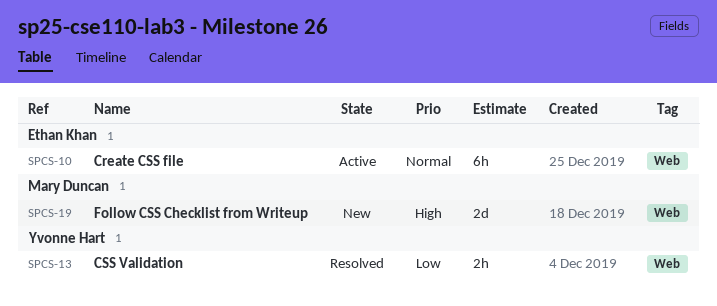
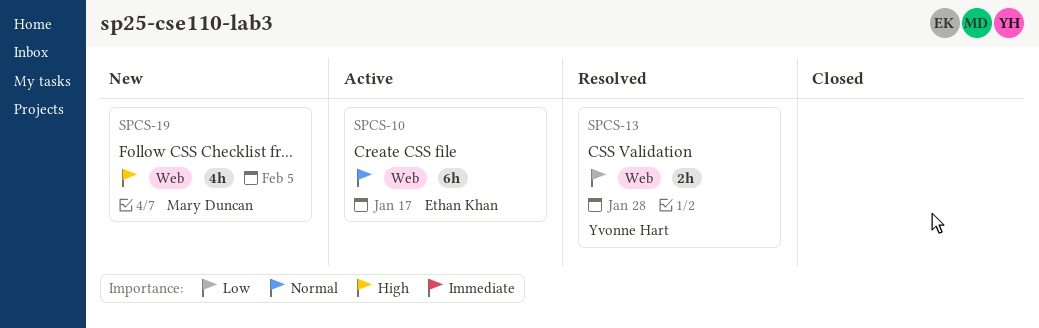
SPCS-19, estimate: 2d -> 4h

